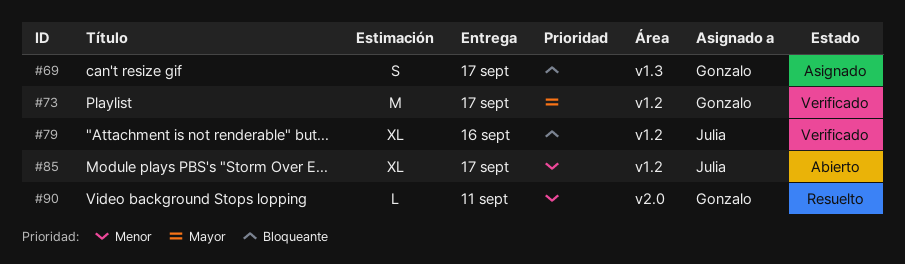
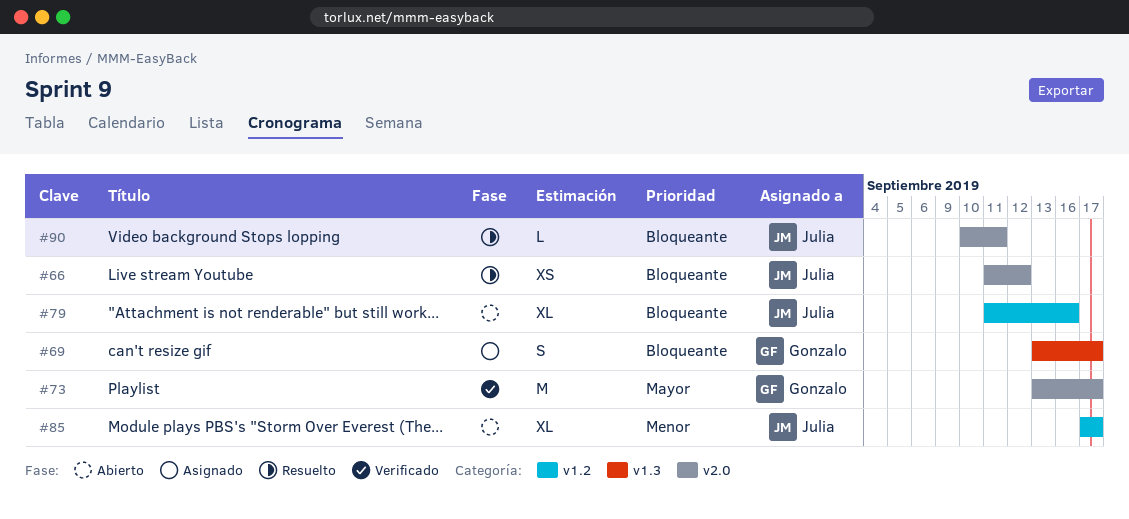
#66: none -> present
#73, label: v1.2 -> v2.0
#79, status: Verificado -> Abierto
#90, owner: Gonzalo -> Julia
#90, priority: Menor -> Bloqueante

